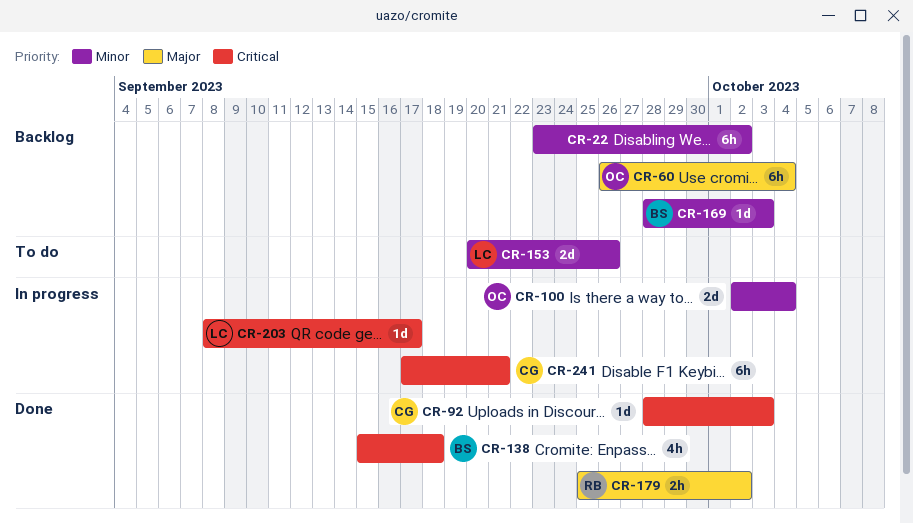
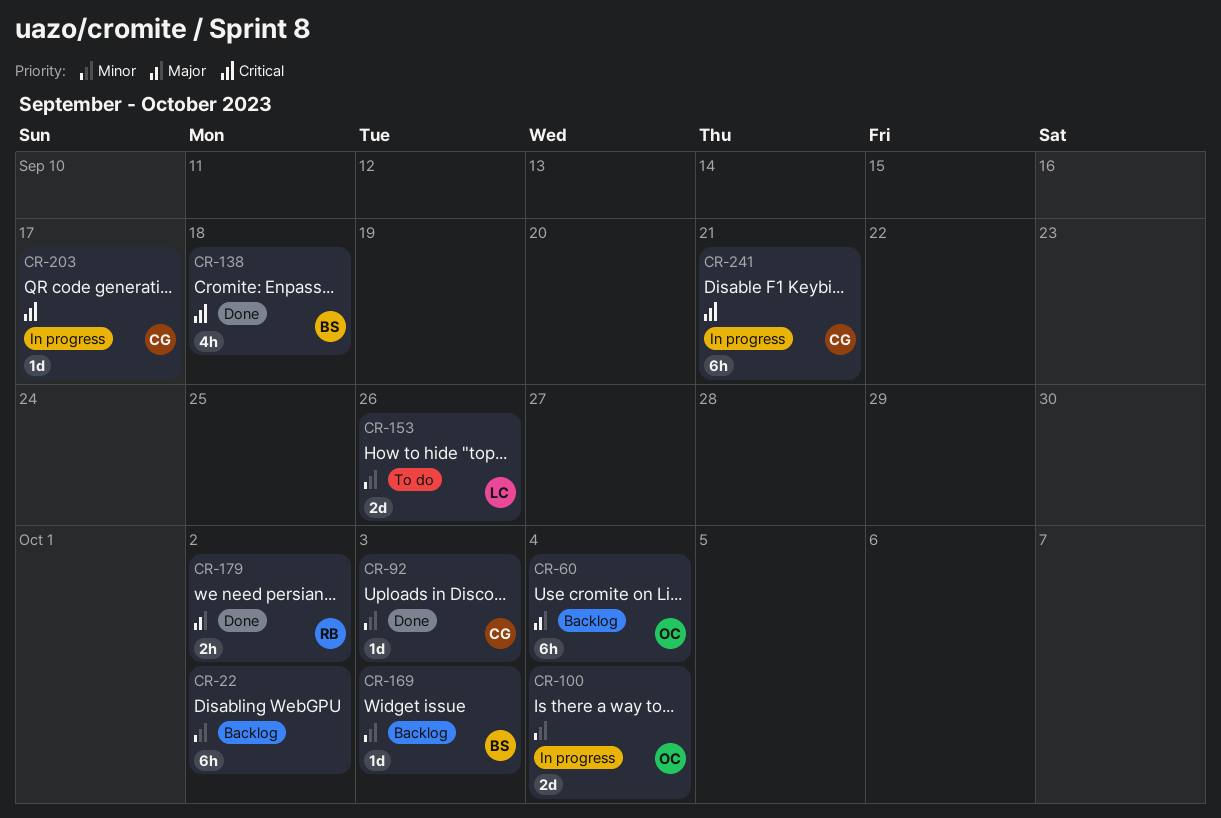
CR-92, priority: Critical -> Minor
CR-203, owner: LC -> CG

